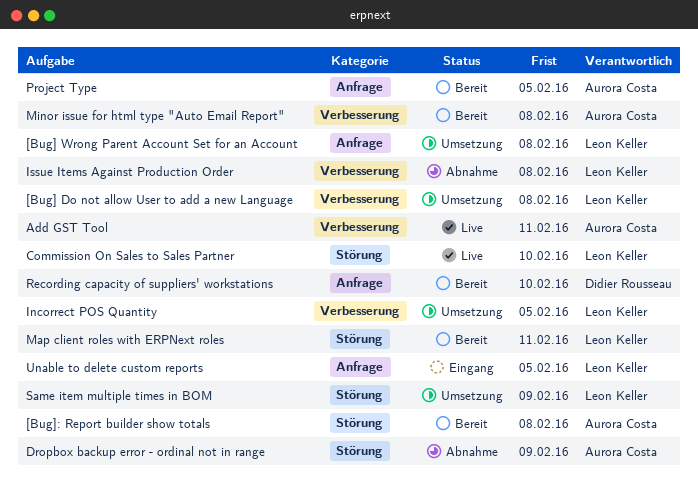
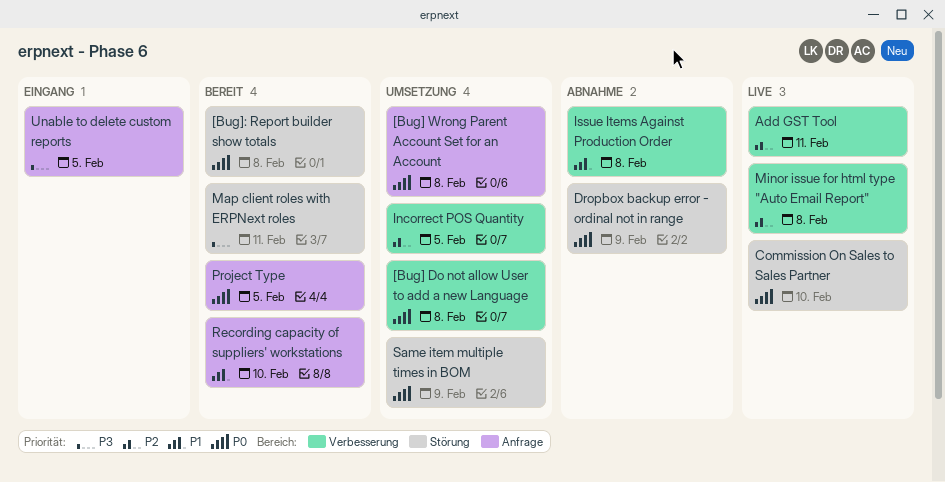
Minor issue for html type "Auto Email Report", status: Bereit -> Live

